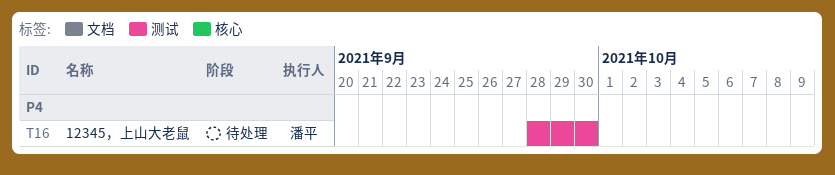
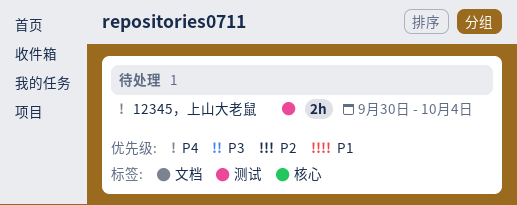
12345，上山大老鼠, start: Sep 28 -> Sep 30
12345，上山大老鼠, due: Sep 30 -> Oct 4

